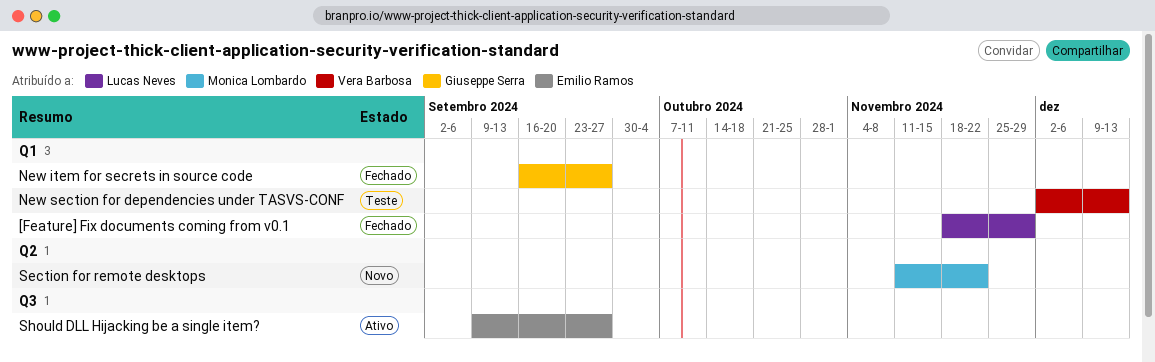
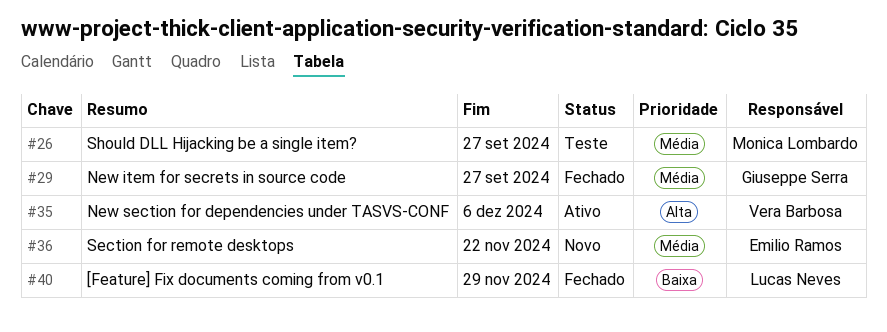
New section for dependencies under TASVS-CONF, status: Teste -> Ativo
New section for dependencies under TASVS-CONF, due: Dec 13 -> Dec 6
Section for remote desktops, owner: Monica Lombardo -> Emilio Ramos
Should DLL Hijacking be a single item?, status: Ativo -> Teste
Should DLL Hijacking be a single item?, owner: Emilio Ramos -> Monica Lombardo

